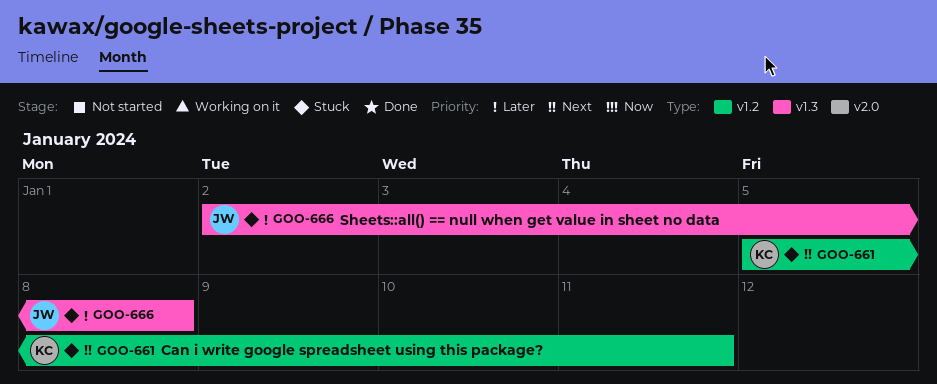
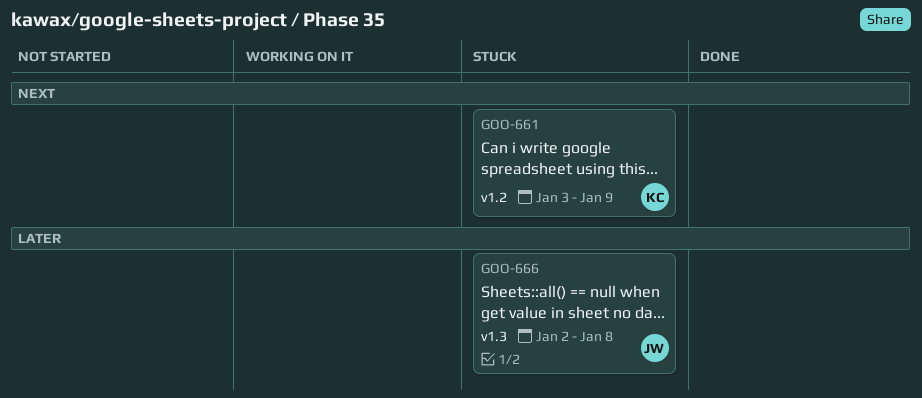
GOO-661, start: Jan 5 -> Jan 3
GOO-661, due: Jan 11 -> Jan 9

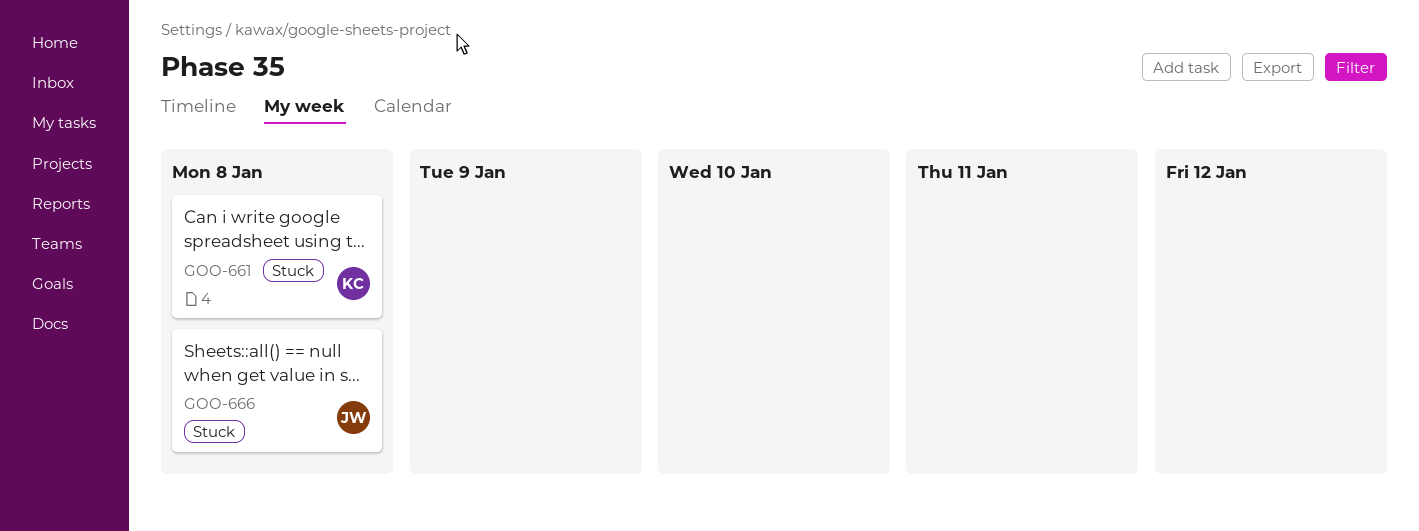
GOO-661, due: Jan 9 -> Jan 8

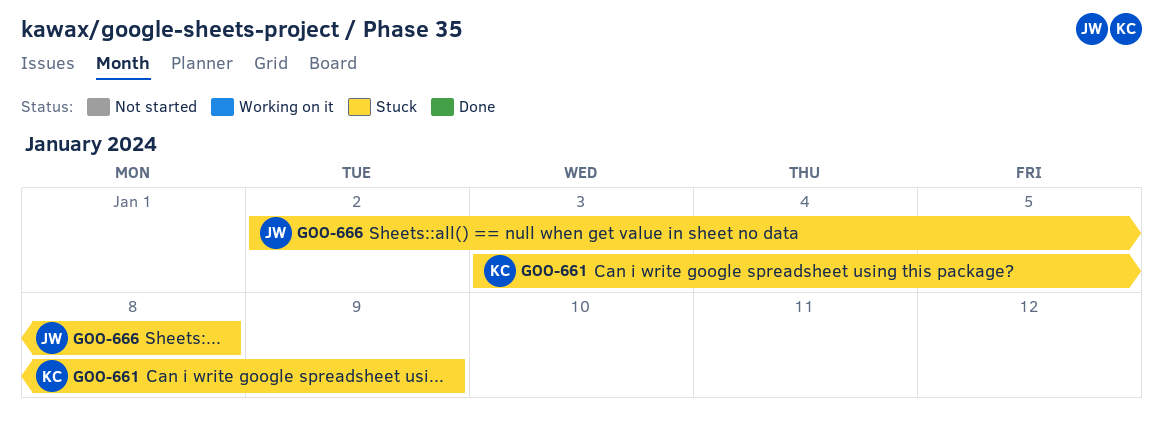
GOO-661, due: Jan 8 -> Jan 9

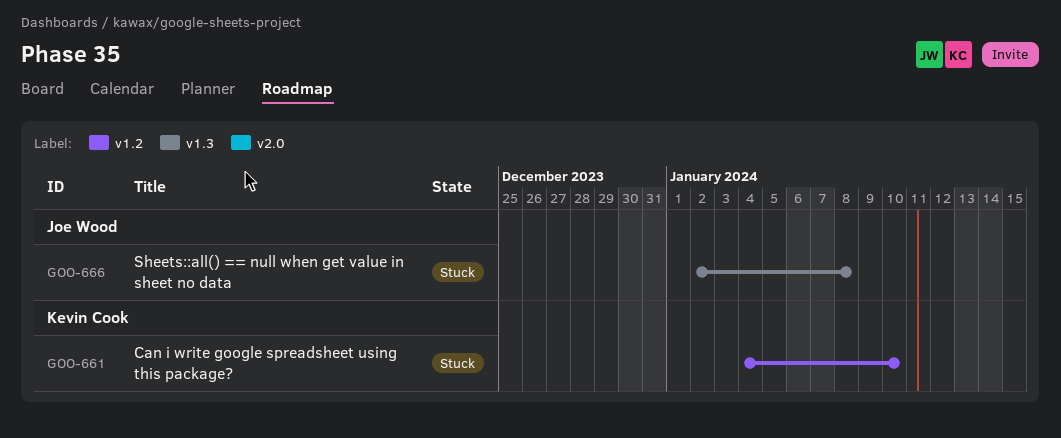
GOO-661, start: Jan 3 -> Jan 4
GOO-661, due: Jan 9 -> Jan 10

